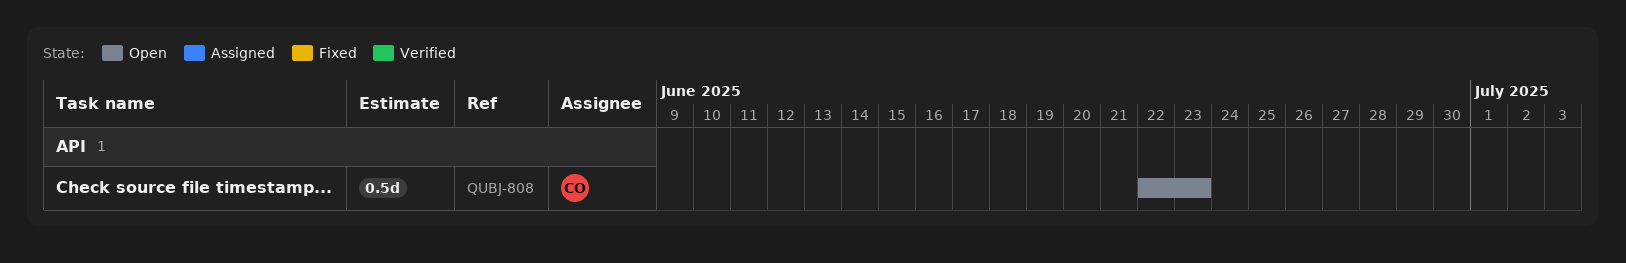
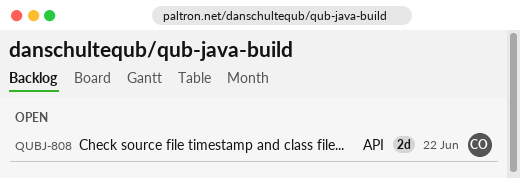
QUBJ-808, estimate: 0.5d -> 2d
QUBJ-808, due: Jun 23 -> Jun 22

